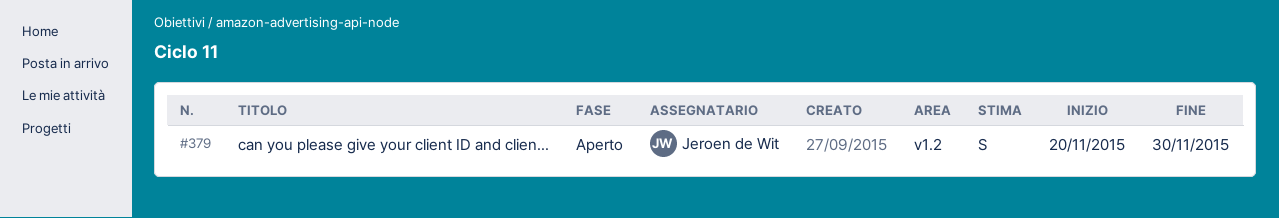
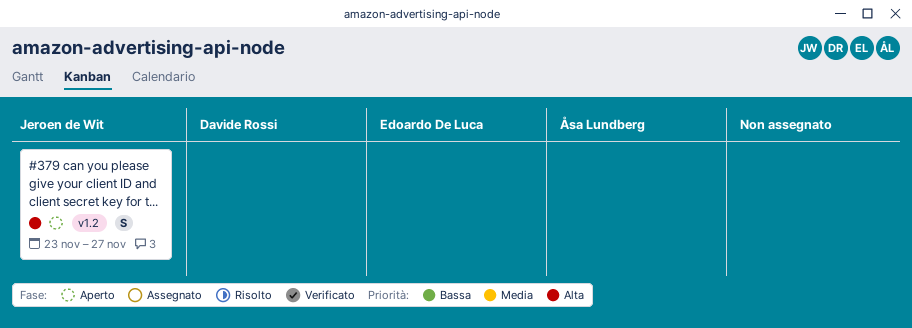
#379, start: Nov 20 -> Nov 23
#379, due: Nov 30 -> Nov 27

